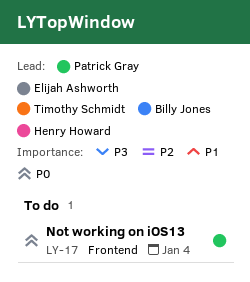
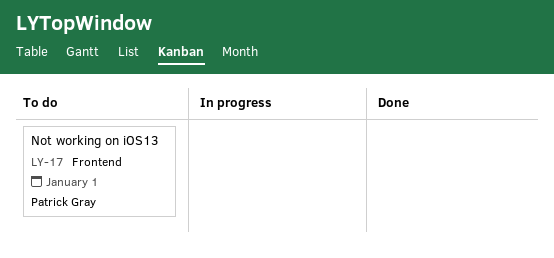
LY-17, due: Jan 4 -> Jan 1

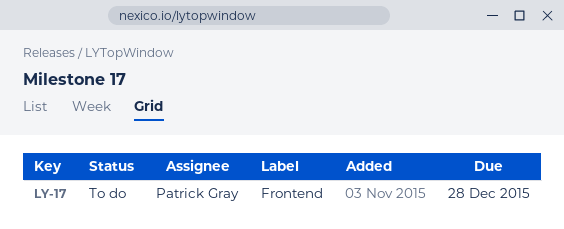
LY-17, due: Jan 1 -> Dec 28

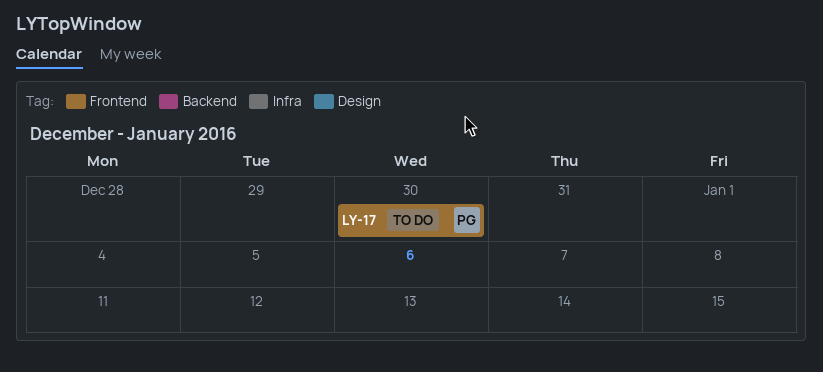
LY-17, due: Dec 28 -> Dec 30

